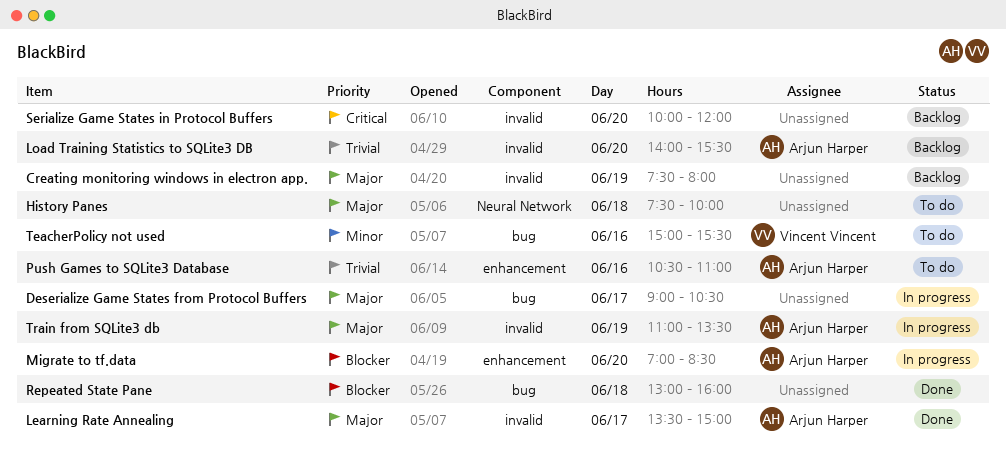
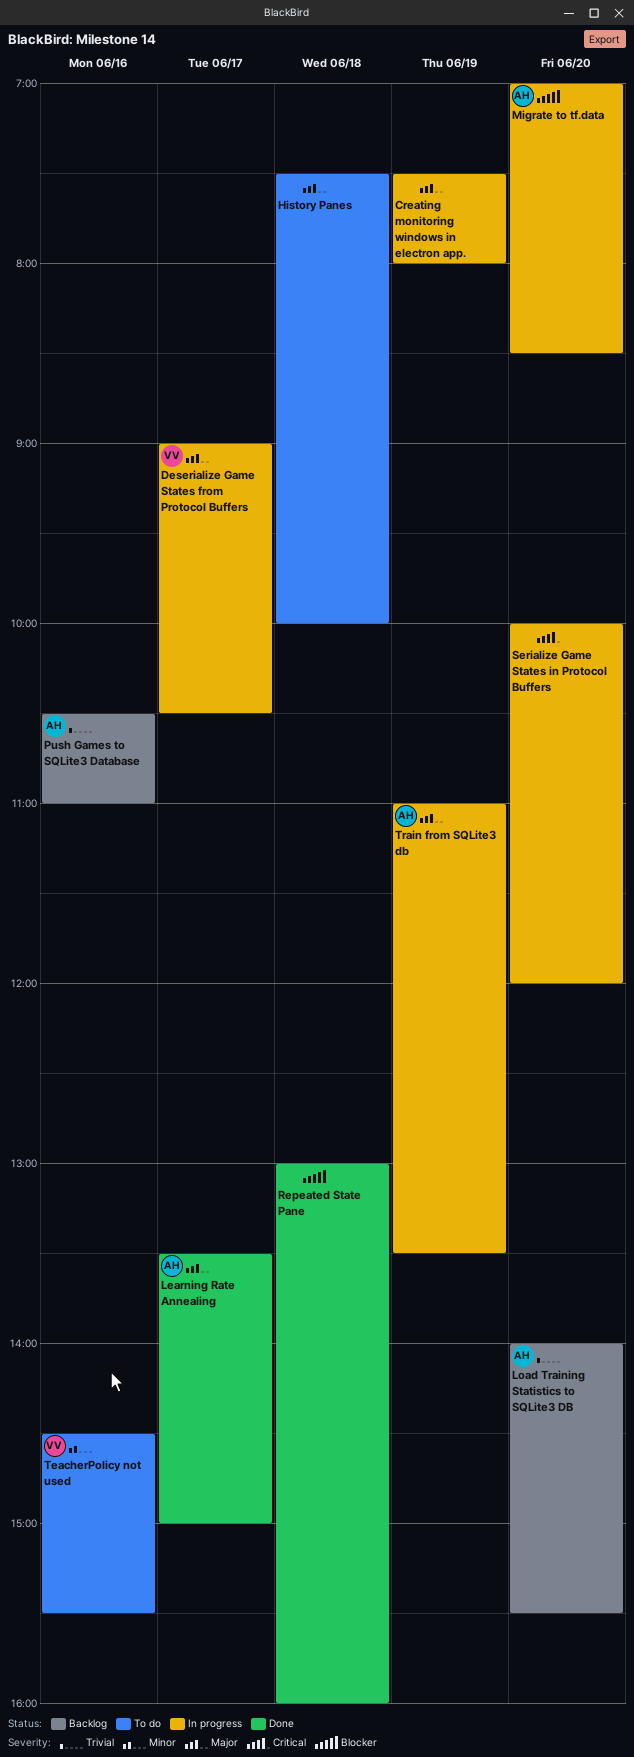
Creating monitoring windows in electron app., status: Backlog -> In progress
Deserialize Game States from Protocol Buffers, owner: none -> Vincent Vincent
Push Games to SQLite3 Database, status: To do -> Backlog
Serialize Game States in Protocol Buffers, status: Backlog -> In progress
TeacherPolicy not used, begins: 15:00 -> 14:30

